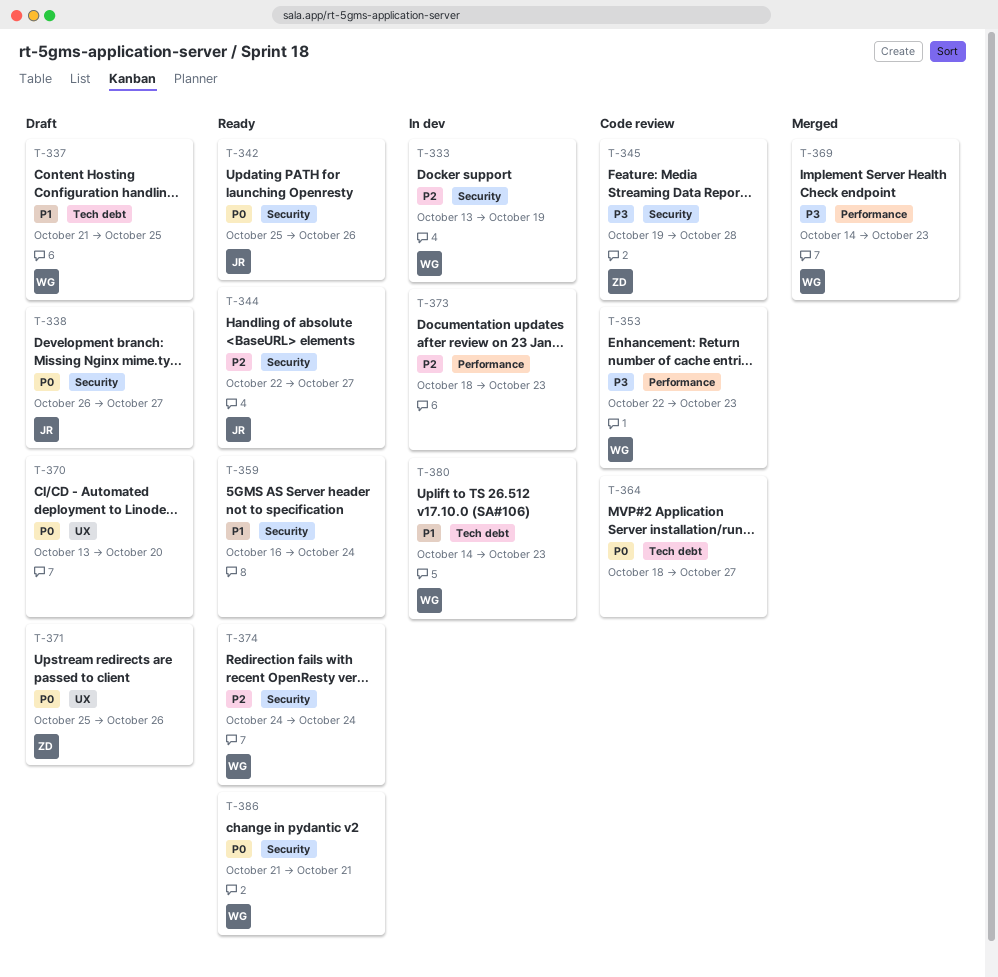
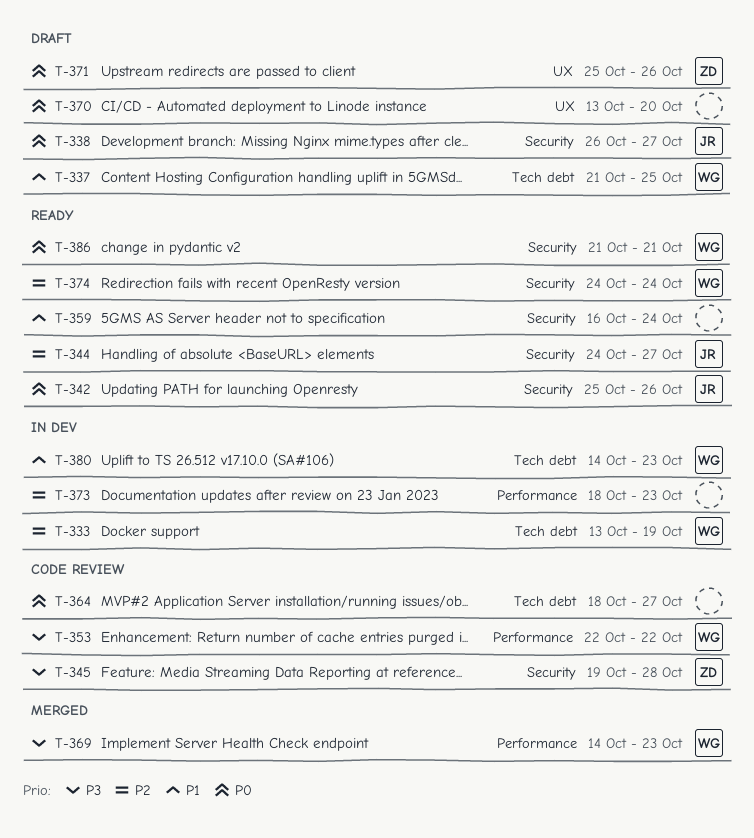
T-333, label: Security -> Tech debt
T-344, start: Oct 22 -> Oct 24
T-353, due: Oct 23 -> Oct 22

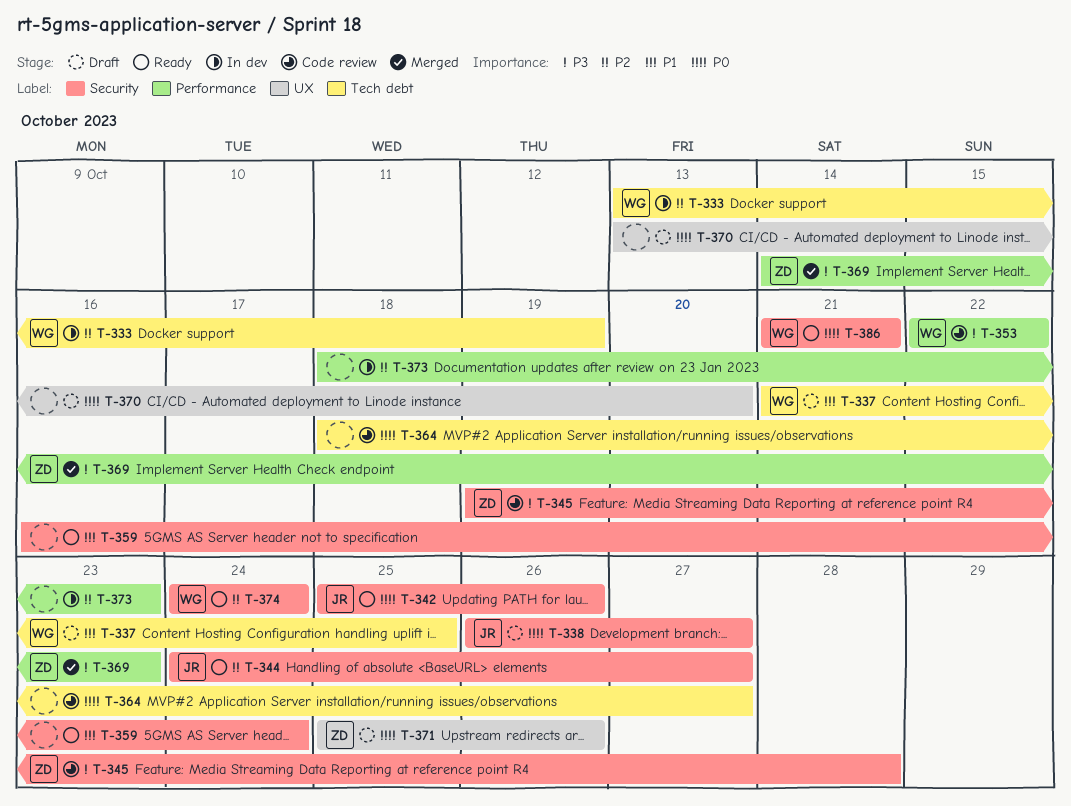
T-369, owner: WG -> ZD
T-380: present -> none

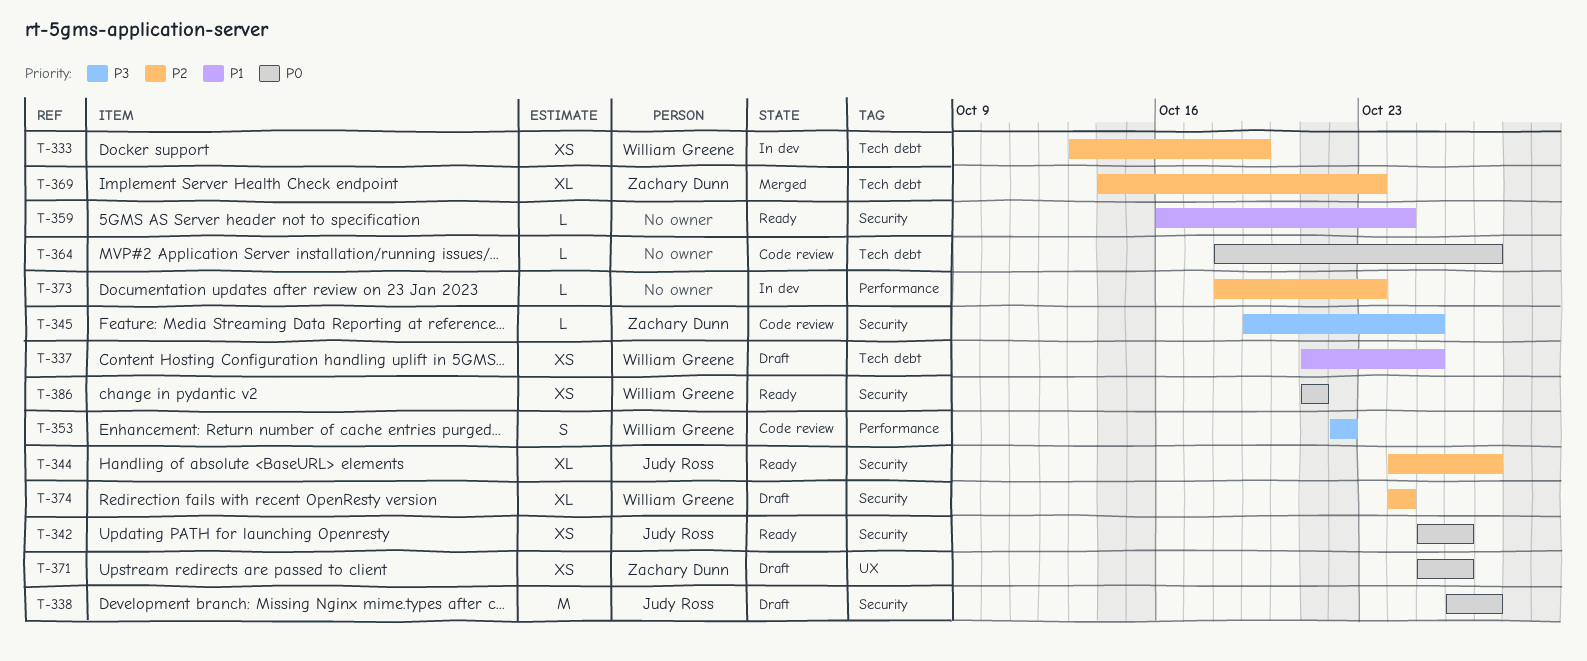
T-345, due: Oct 28 -> Oct 25
T-369, priority: P3 -> P2
T-369, label: Performance -> Tech debt
T-370: present -> none
T-374, status: Ready -> Draft

